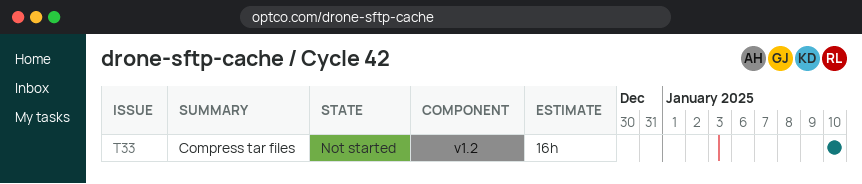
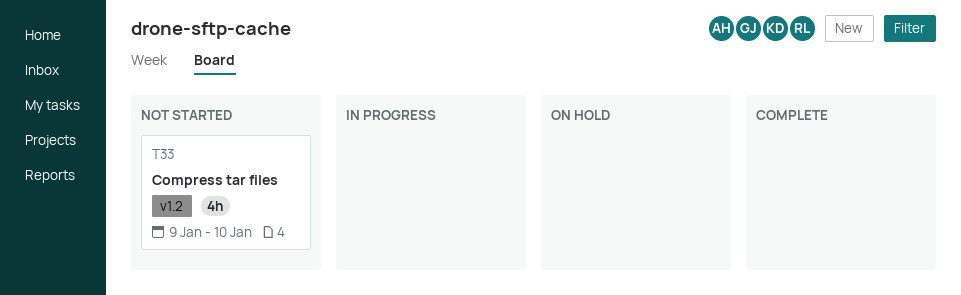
T33, estimate: 16h -> 4h
T33, start: Jan 10 -> Jan 9

